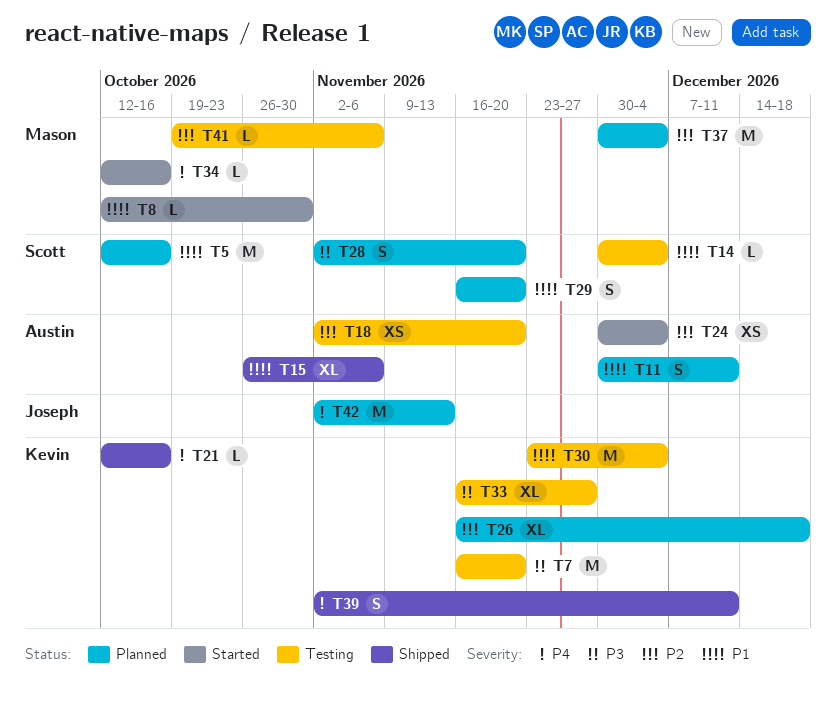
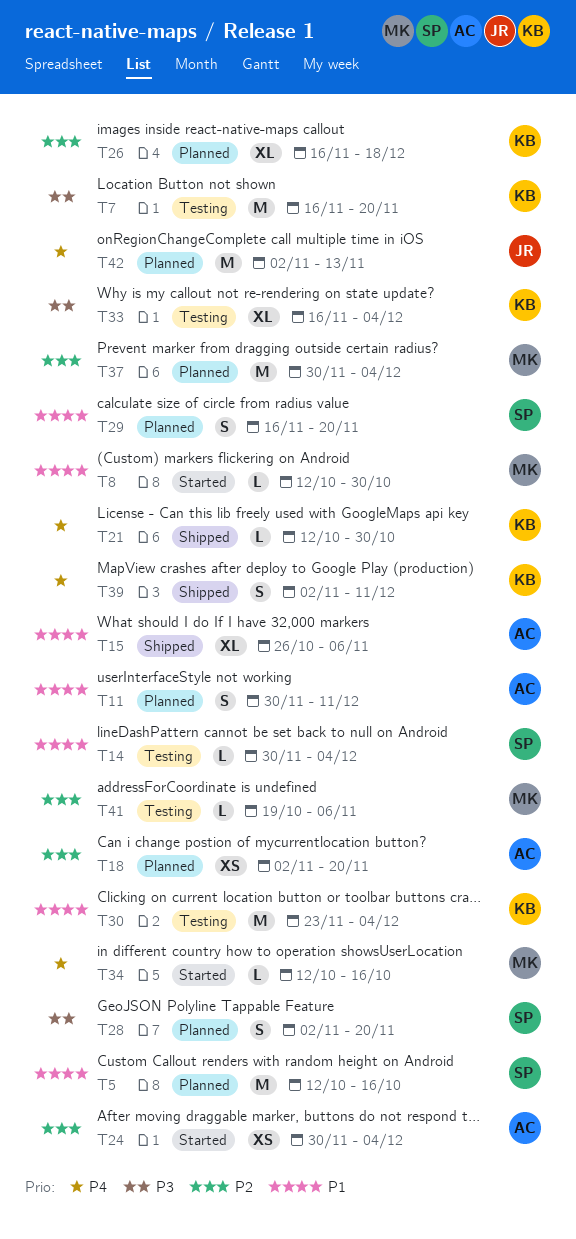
T18, status: Testing -> Planned
T21, due: Oct 16 -> Oct 30
T33, due: Nov 27 -> Dec 4

